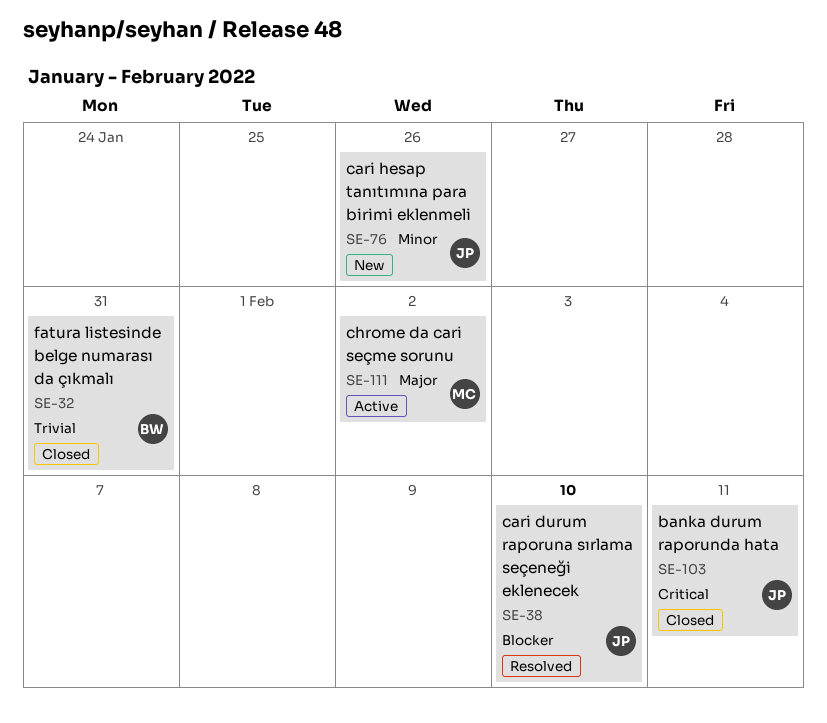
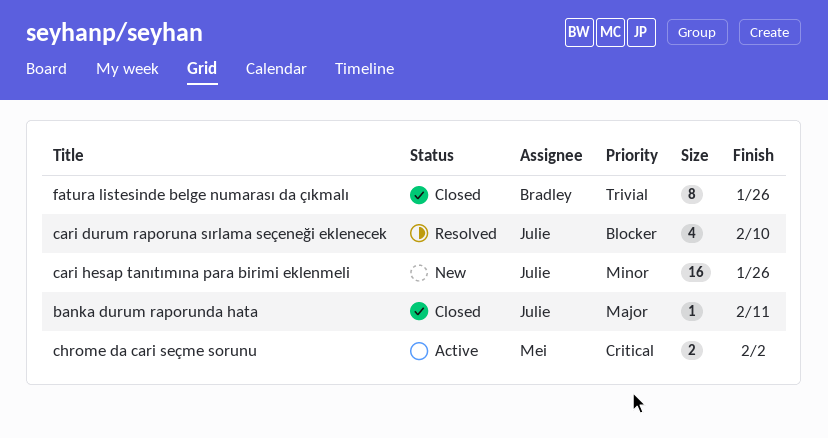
banka durum raporunda hata, priority: Critical -> Major
chrome da cari seçme sorunu, priority: Major -> Critical
fatura listesinde belge numarası da çıkmalı, due: Jan 31 -> Jan 26

